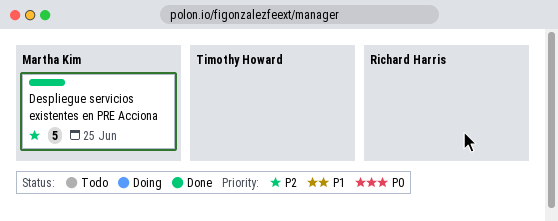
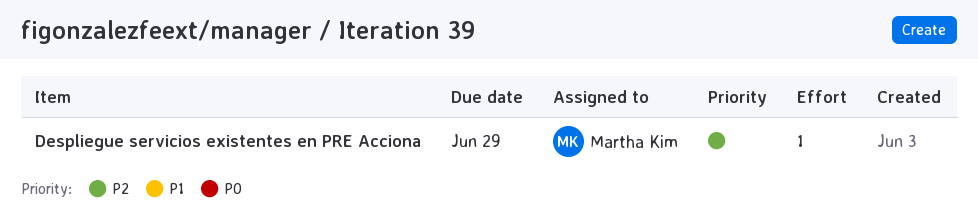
Despliegue servicios existentes en PRE Acciona, estimate: 5 -> 1
Despliegue servicios existentes en PRE Acciona, due: Jun 25 -> Jun 29

